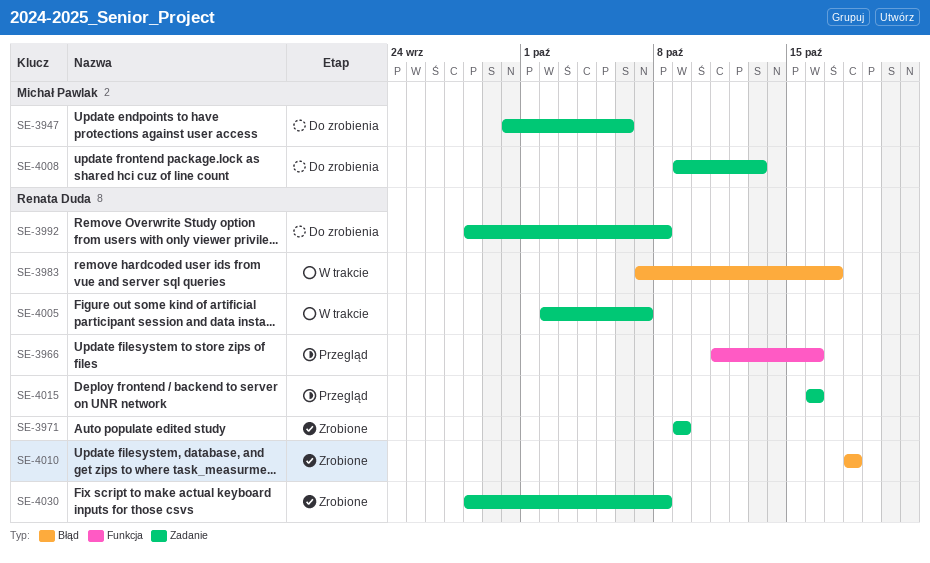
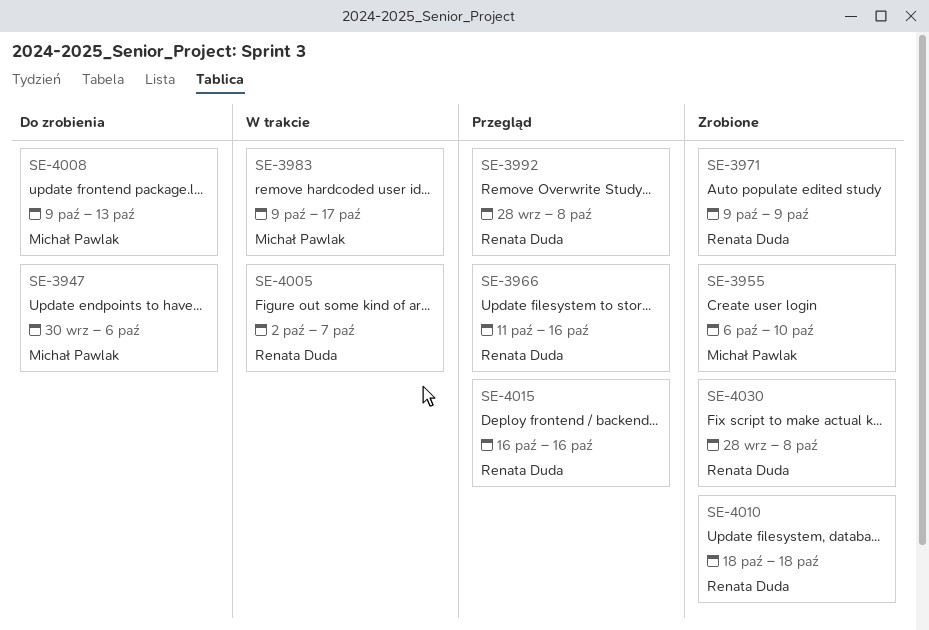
SE-3955: none -> present
SE-3983, owner: Renata Duda -> Michał Pawlak
SE-3983, start: Oct 7 -> Oct 9
SE-3992, status: Do zrobienia -> Przegląd

